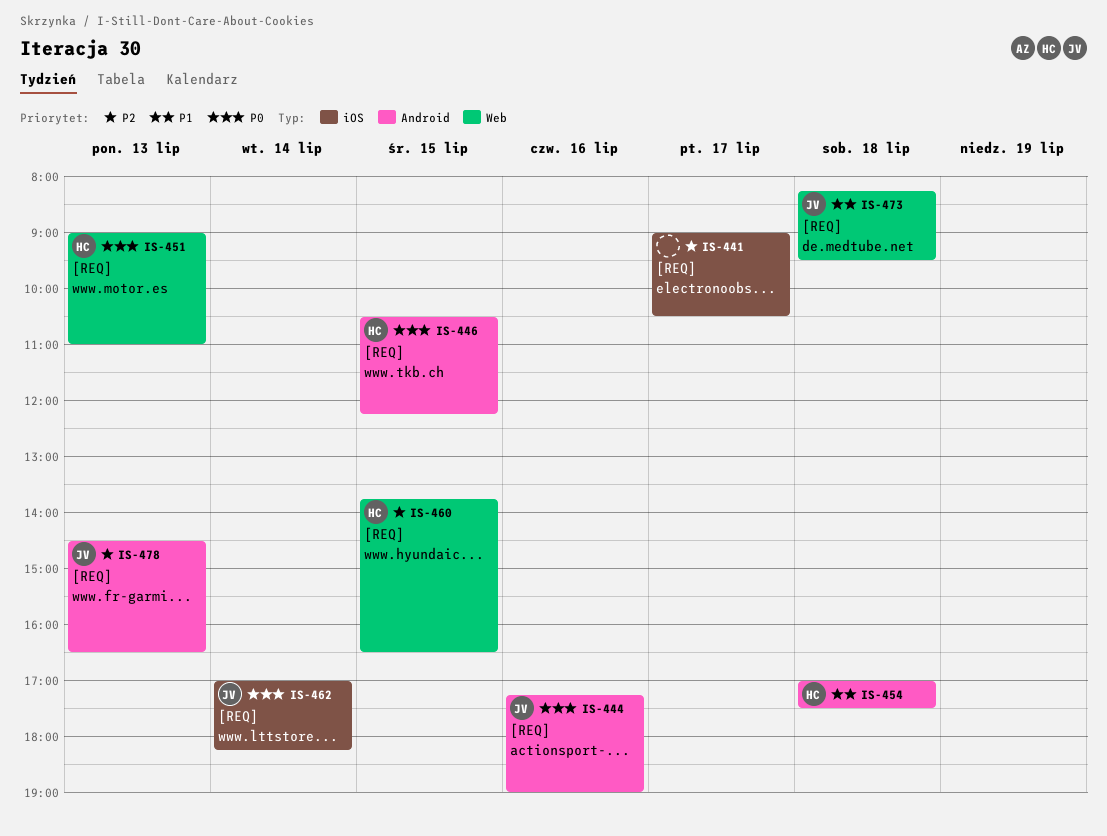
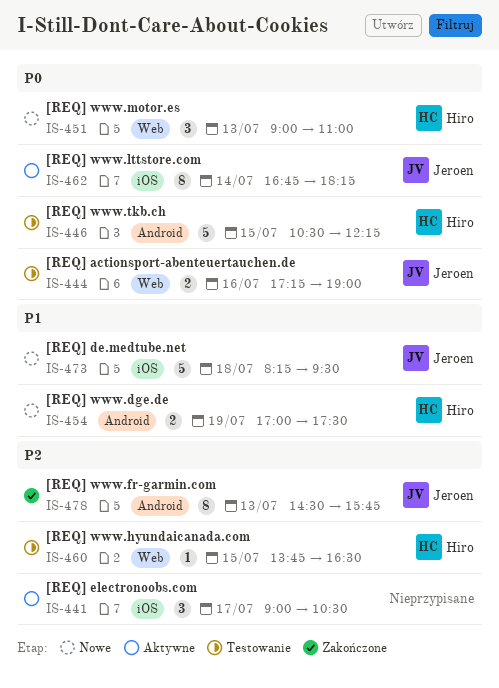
IS-444, label: Android -> Web
IS-454, day: Jul 18 -> Jul 19
IS-462, begins: 17:00 -> 16:45
IS-473, label: Web -> iOS
IS-478, ends: 16:30 -> 15:45

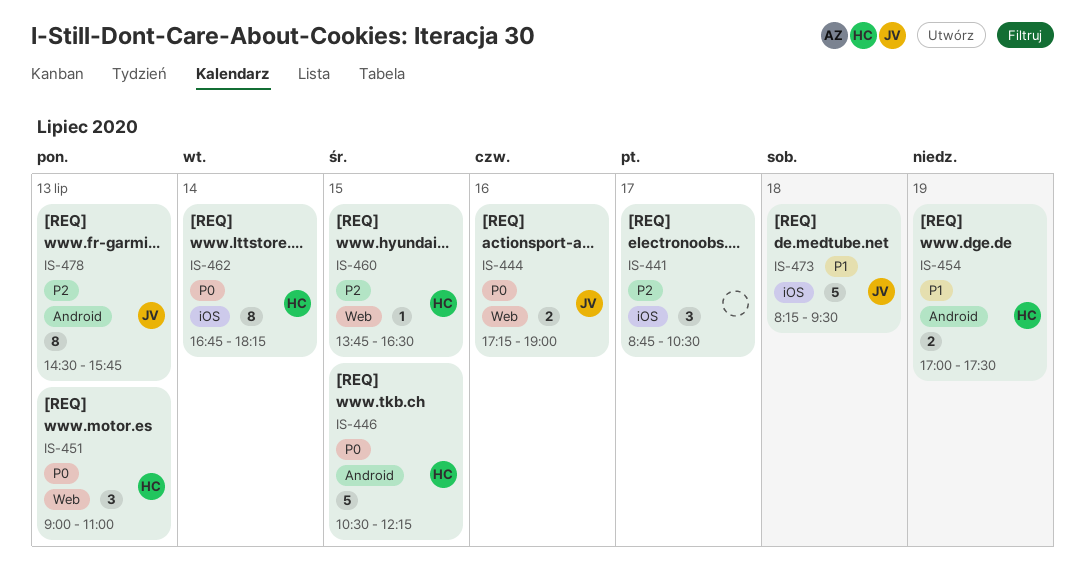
IS-441, begins: 09:00 -> 08:45
IS-462, owner: Jeroen -> Hiro

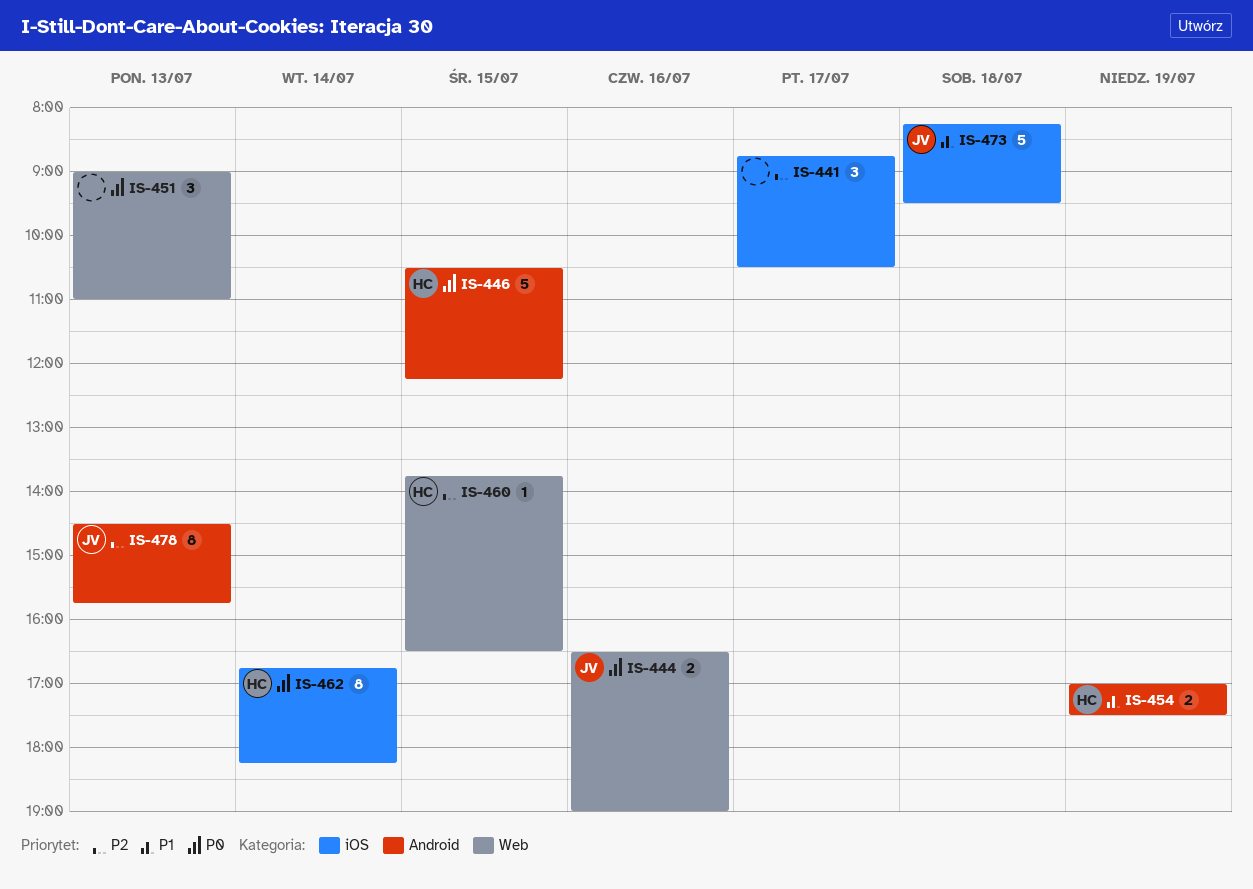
IS-444, begins: 17:15 -> 16:30
IS-451, owner: HC -> none

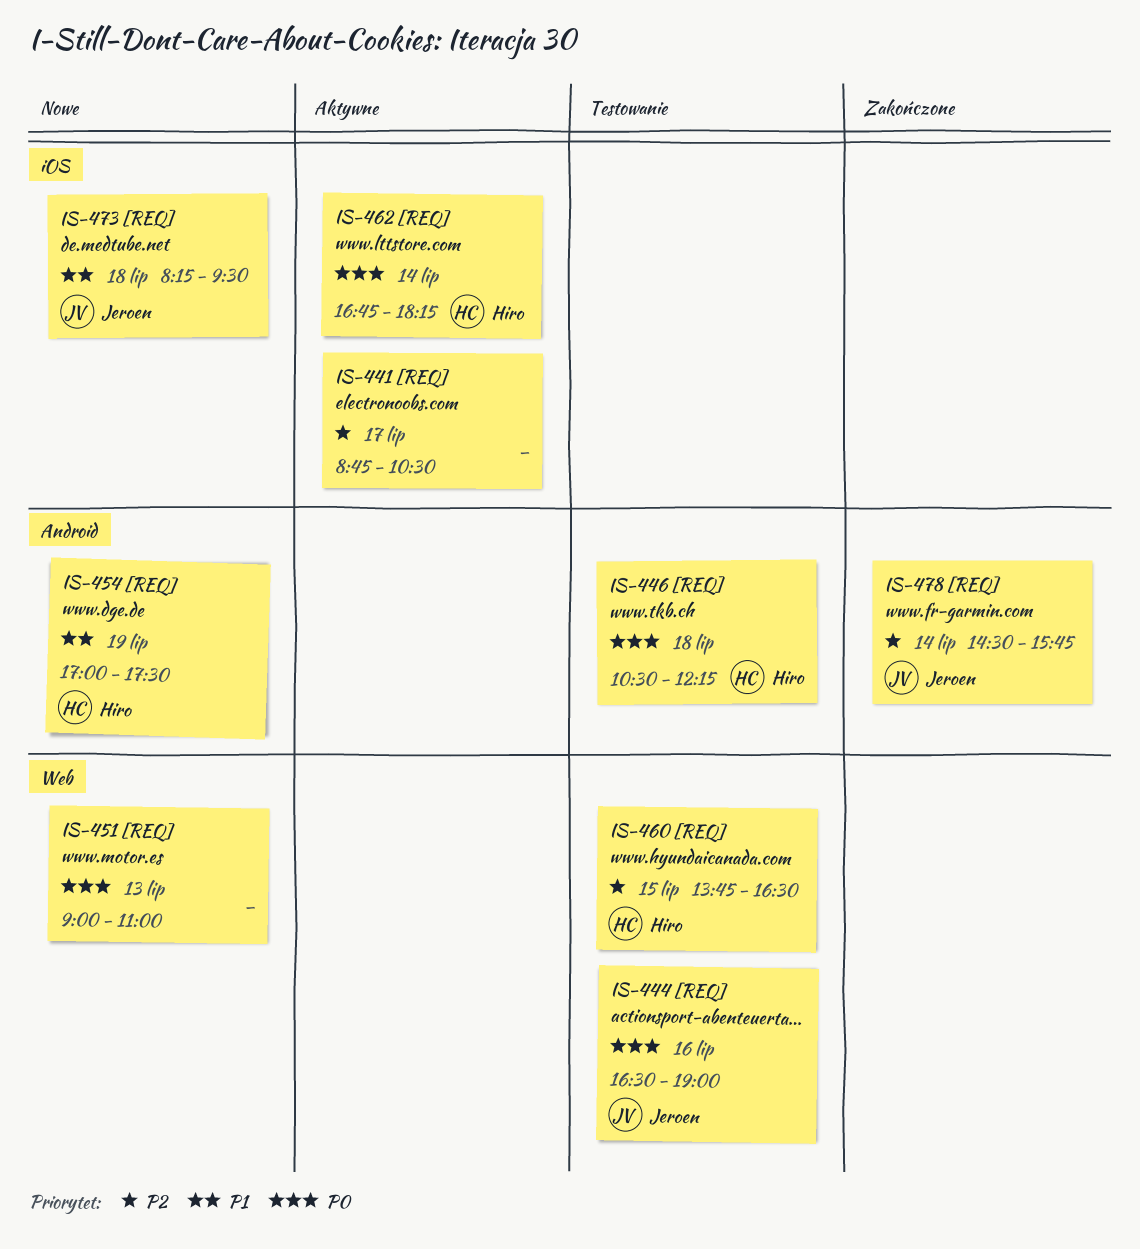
IS-446, day: Jul 15 -> Jul 18
IS-478, day: Jul 13 -> Jul 14

